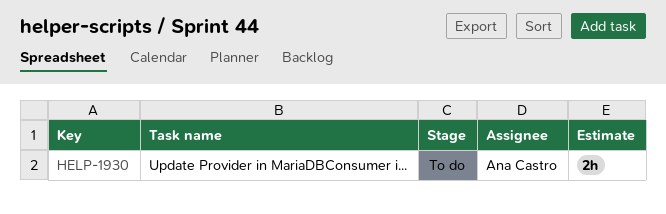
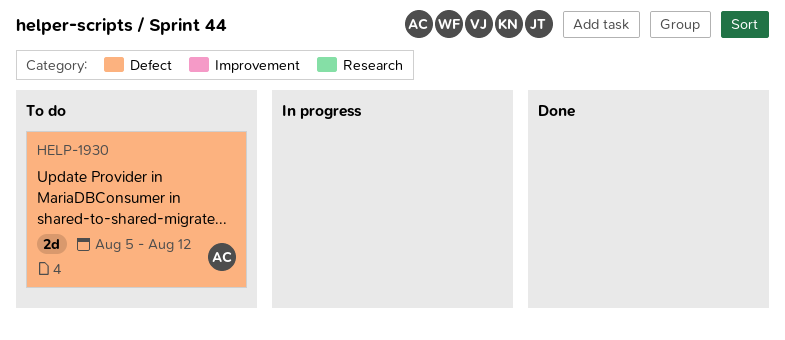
HELP-1930, estimate: 2h -> 2d

